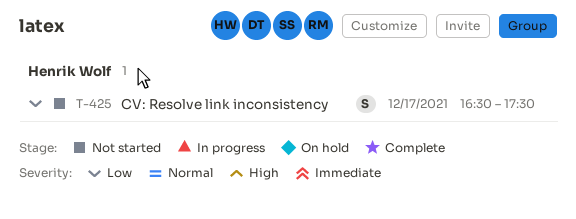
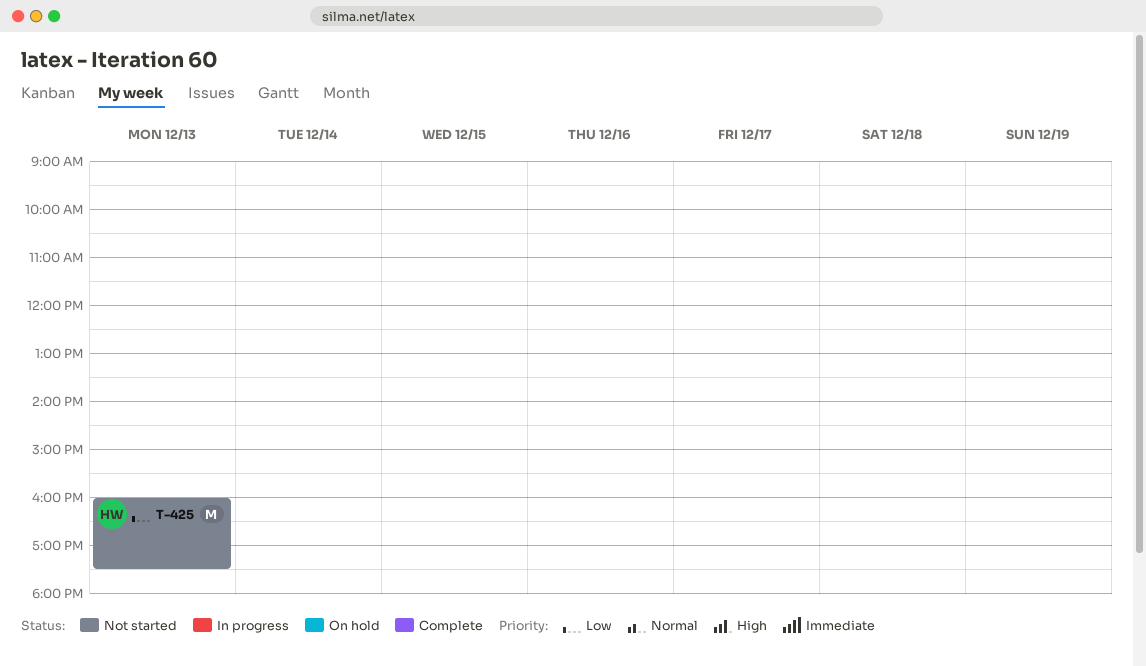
T-425, estimate: S -> M
T-425, day: Dec 17 -> Dec 13
T-425, begins: 16:30 -> 16:00

